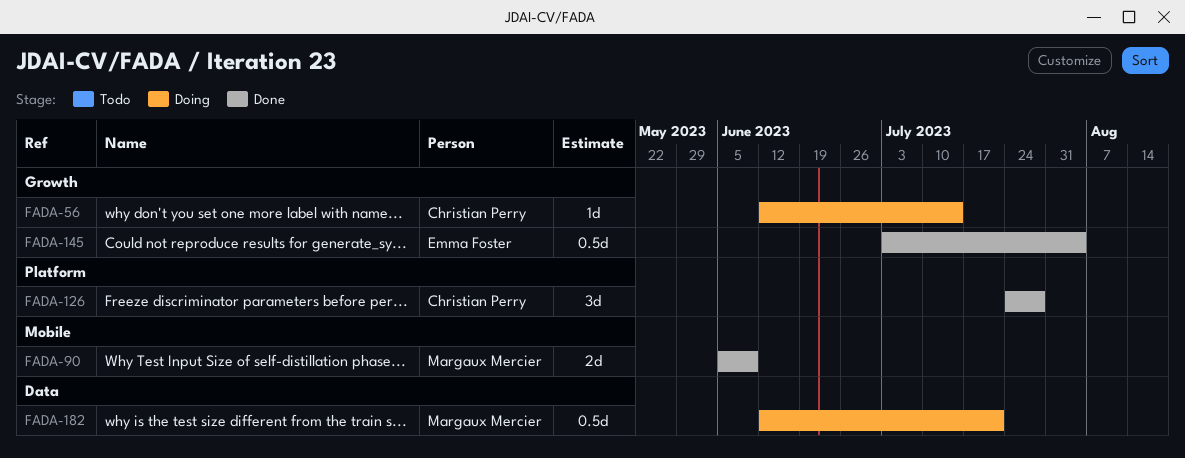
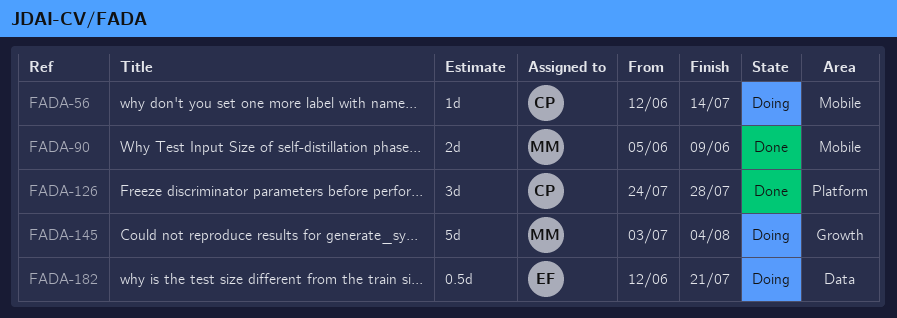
FADA-56, label: Growth -> Mobile
FADA-145, status: Done -> Doing
FADA-145, owner: Emma Foster -> Margaux Mercier
FADA-145, estimate: 0.5d -> 5d
FADA-182, owner: Margaux Mercier -> Emma Foster

